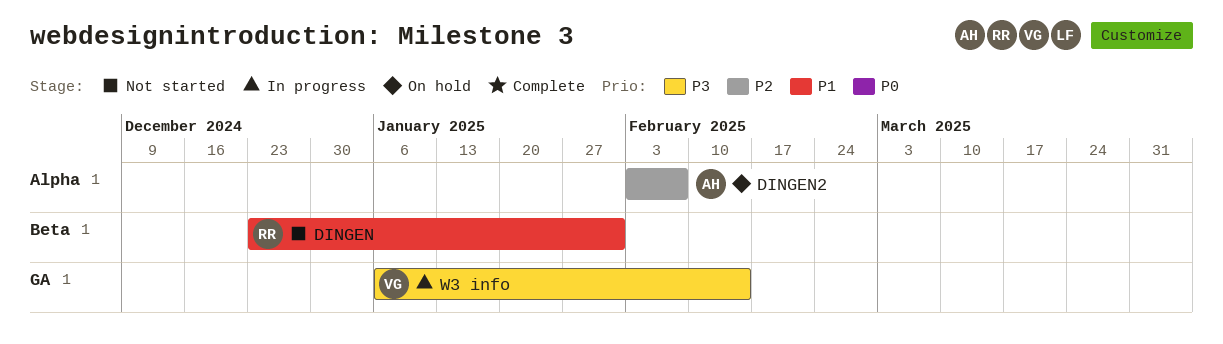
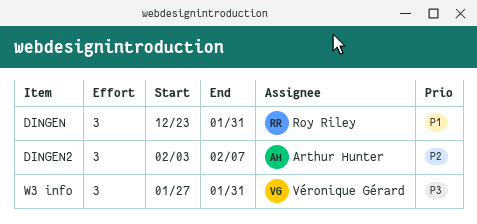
W3 info, start: Jan 6 -> Jan 27
W3 info, due: Feb 14 -> Jan 31

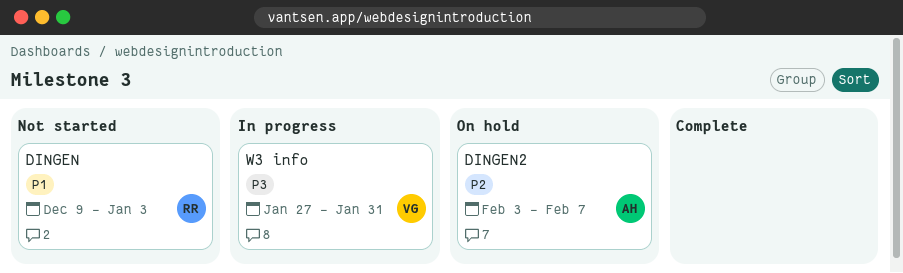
DINGEN, start: Dec 23 -> Dec 9
DINGEN, due: Jan 31 -> Jan 3

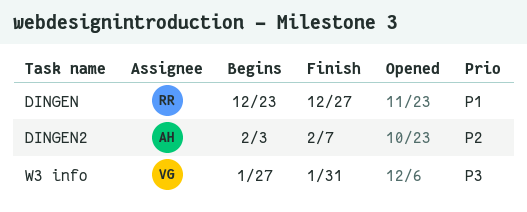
DINGEN, start: Dec 9 -> Dec 23
DINGEN, due: Jan 3 -> Dec 27

